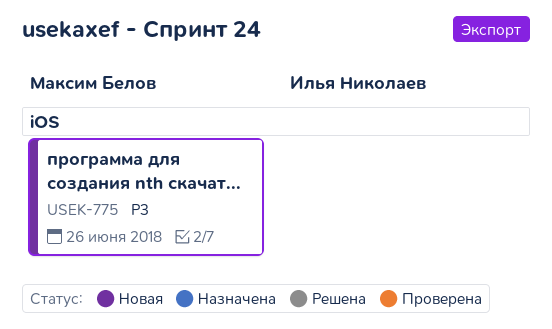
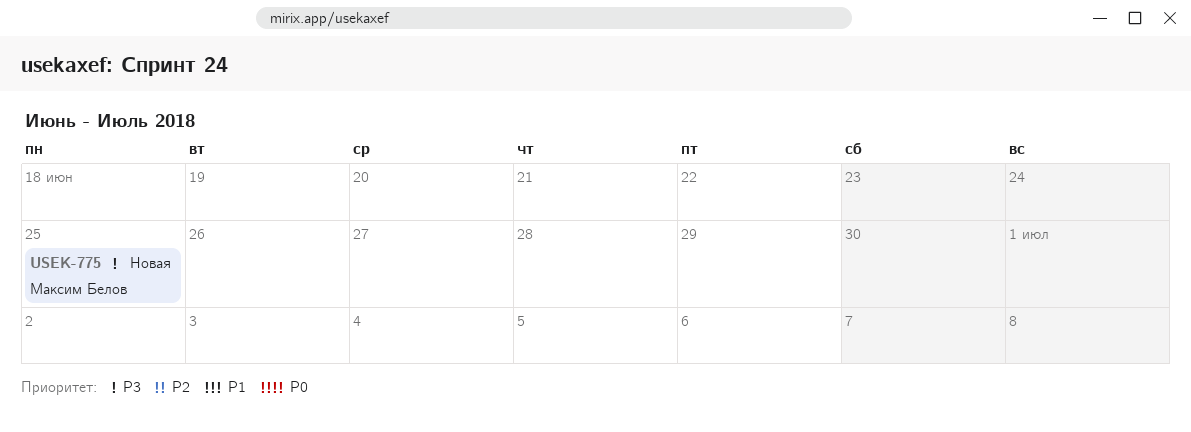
USEK-775, due: Jun 26 -> Jun 25

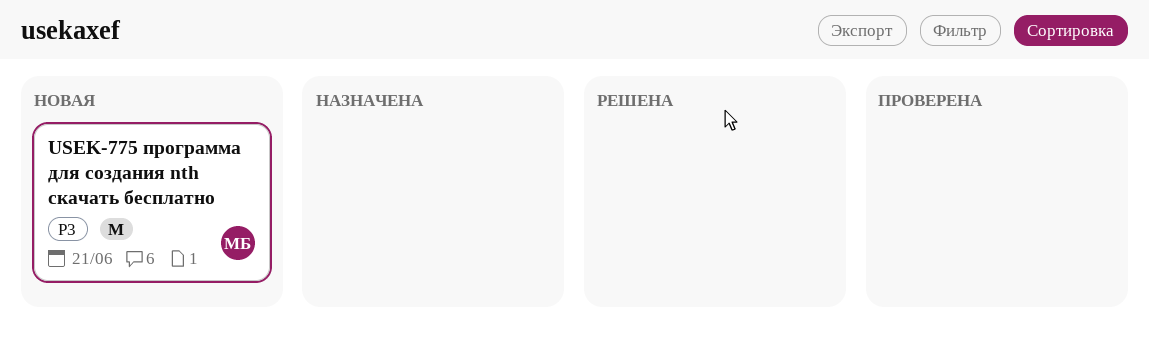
USEK-775, due: Jun 25 -> Jun 21

